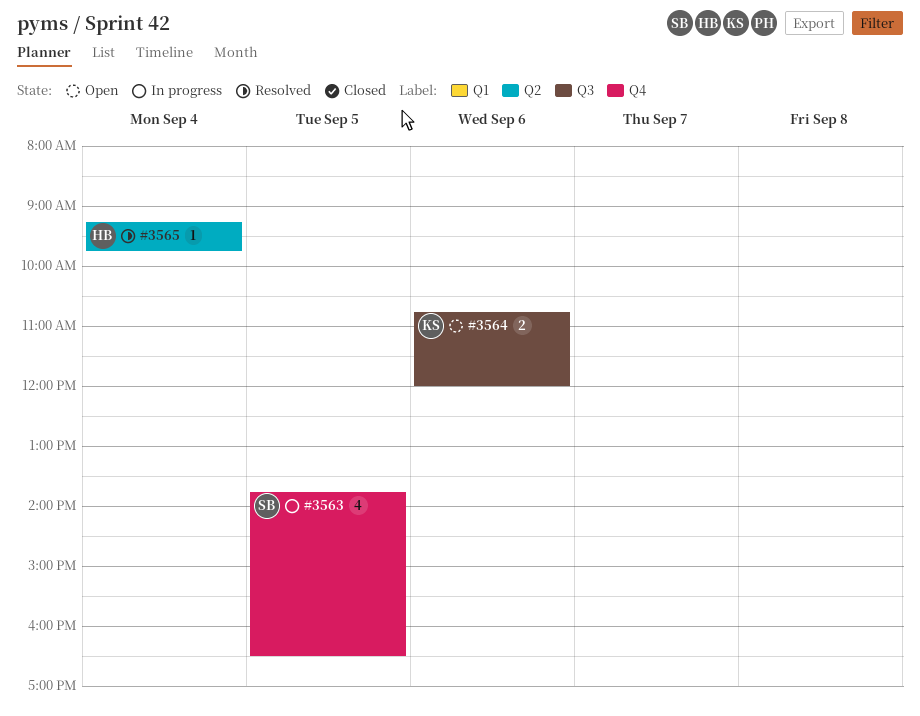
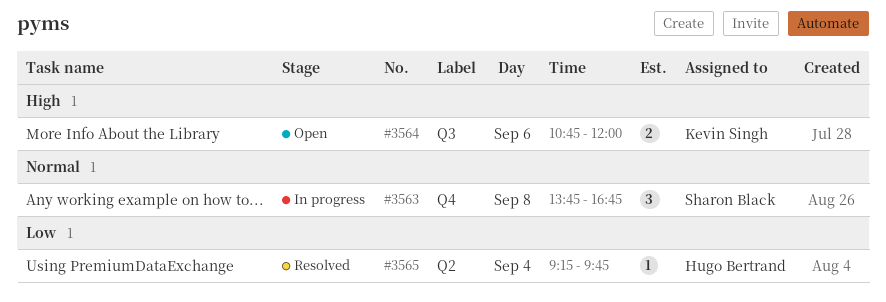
#3563, estimate: 4 -> 3
#3563, day: Sep 5 -> Sep 8
#3563, ends: 16:30 -> 16:45

